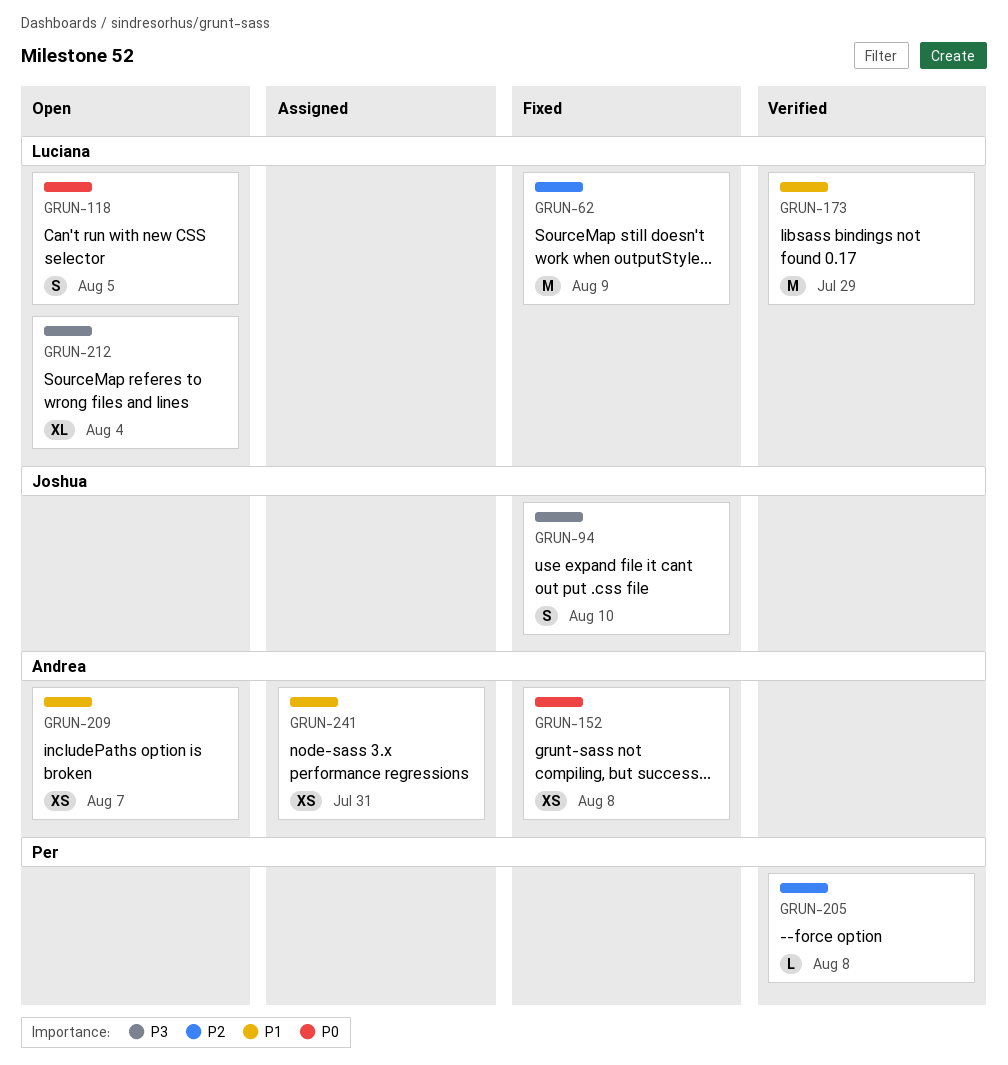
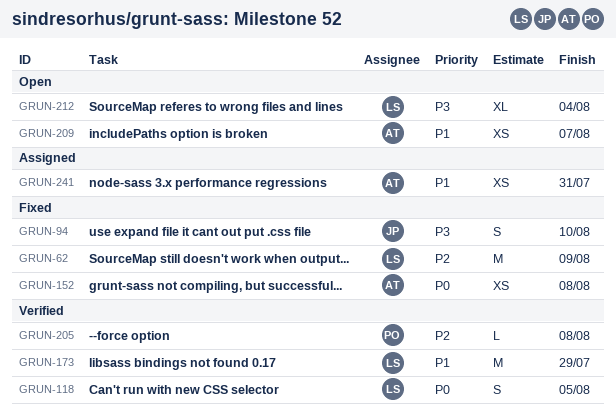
GRUN-118, status: Open -> Verified

